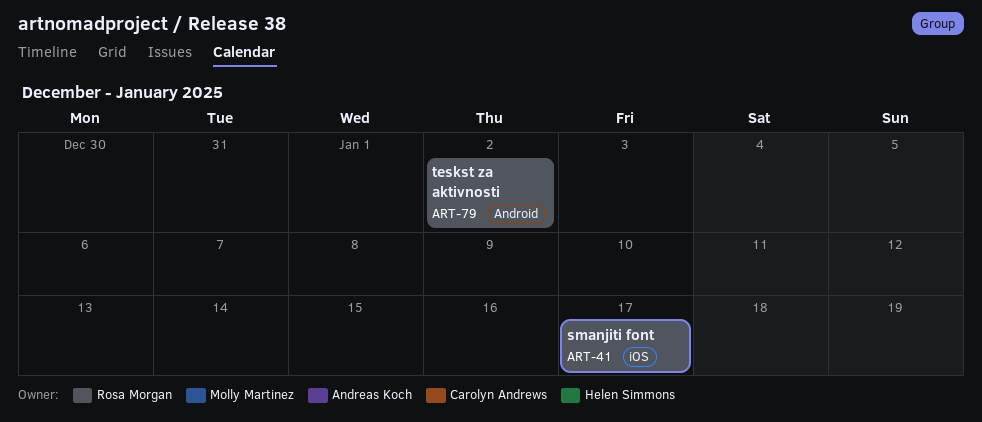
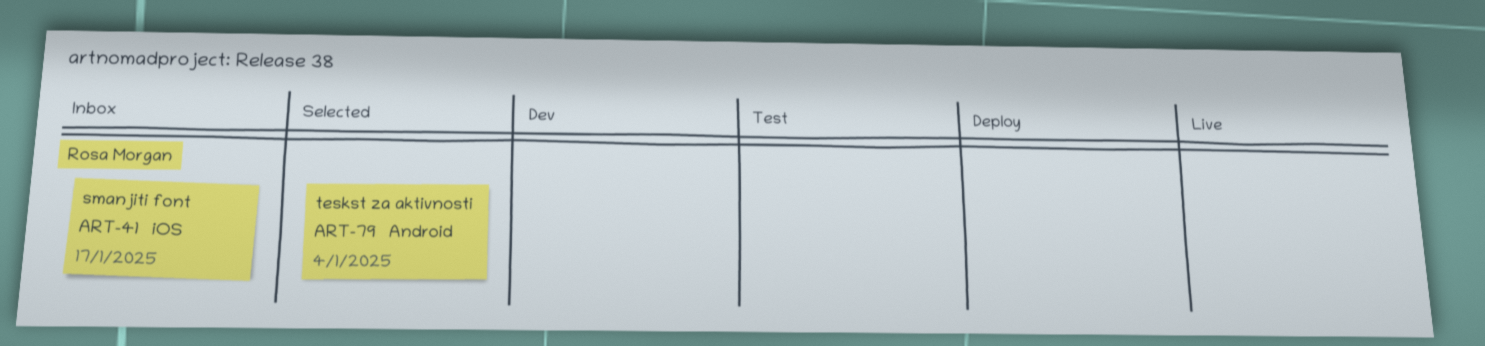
ART-79, due: Jan 2 -> Jan 4

